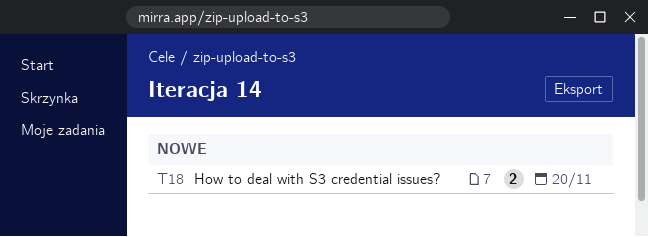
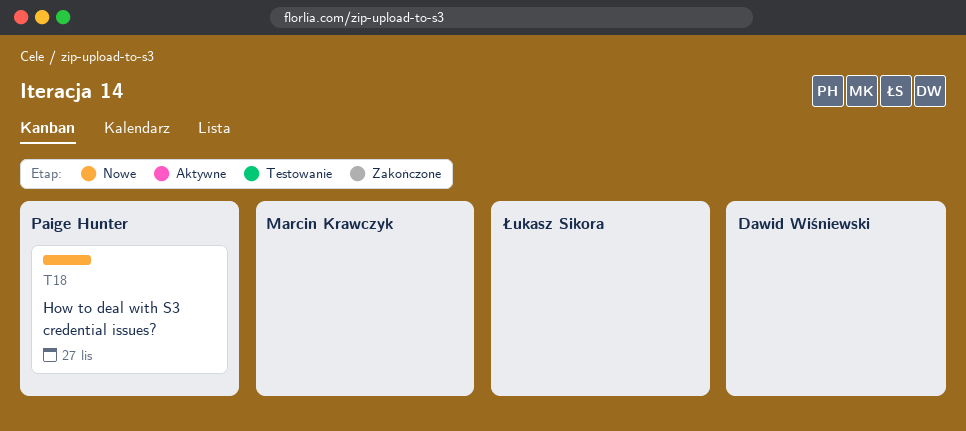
T18, due: Nov 20 -> Nov 27

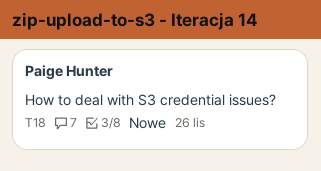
T18, due: Nov 27 -> Nov 26

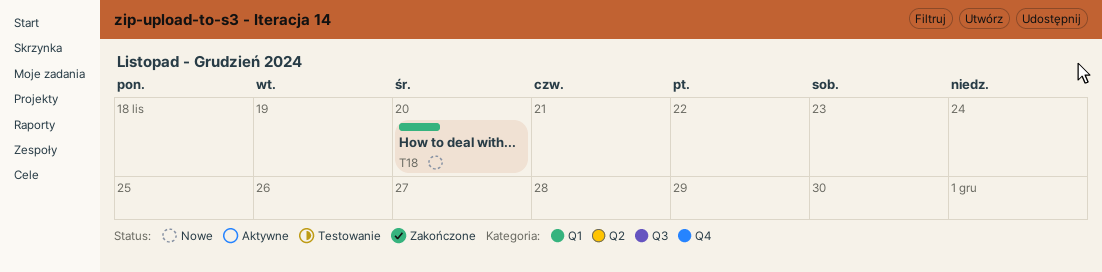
T18, due: Nov 26 -> Nov 20

